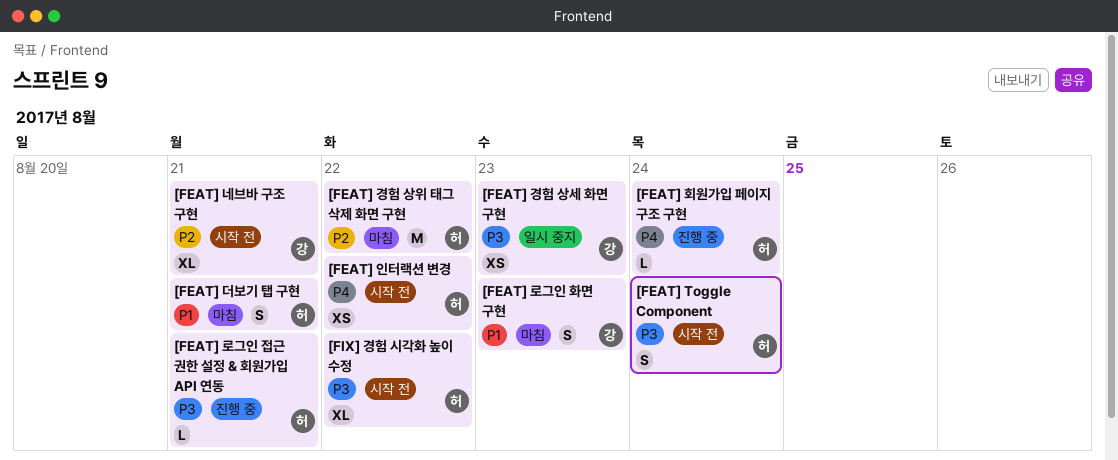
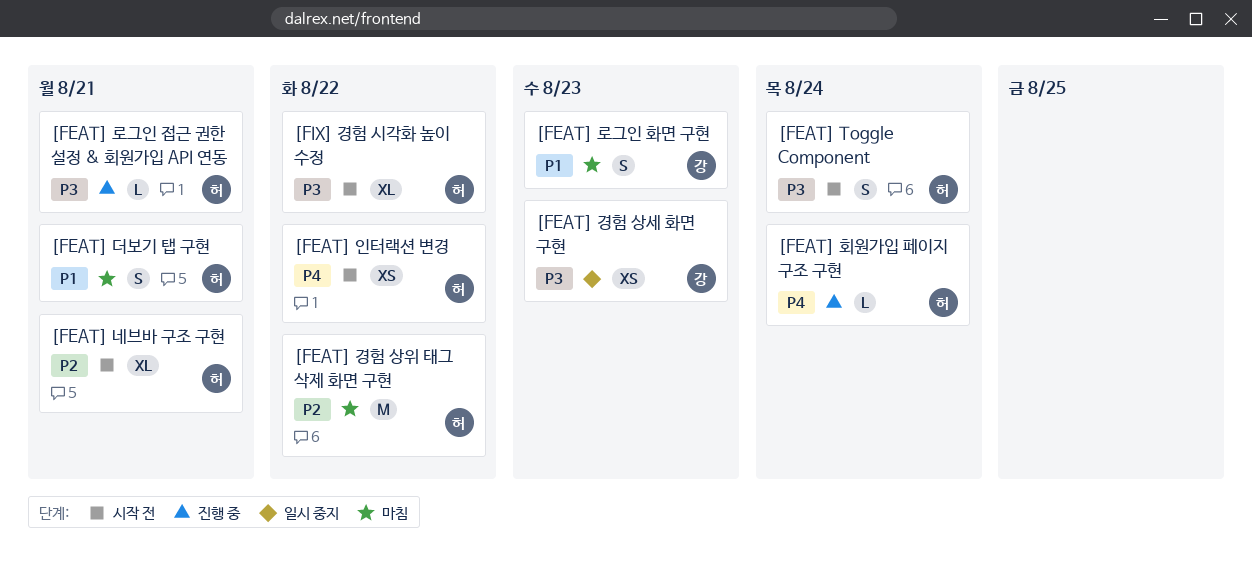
[FEAT] 네브바 구조 구현, owner: 강 -> 허

